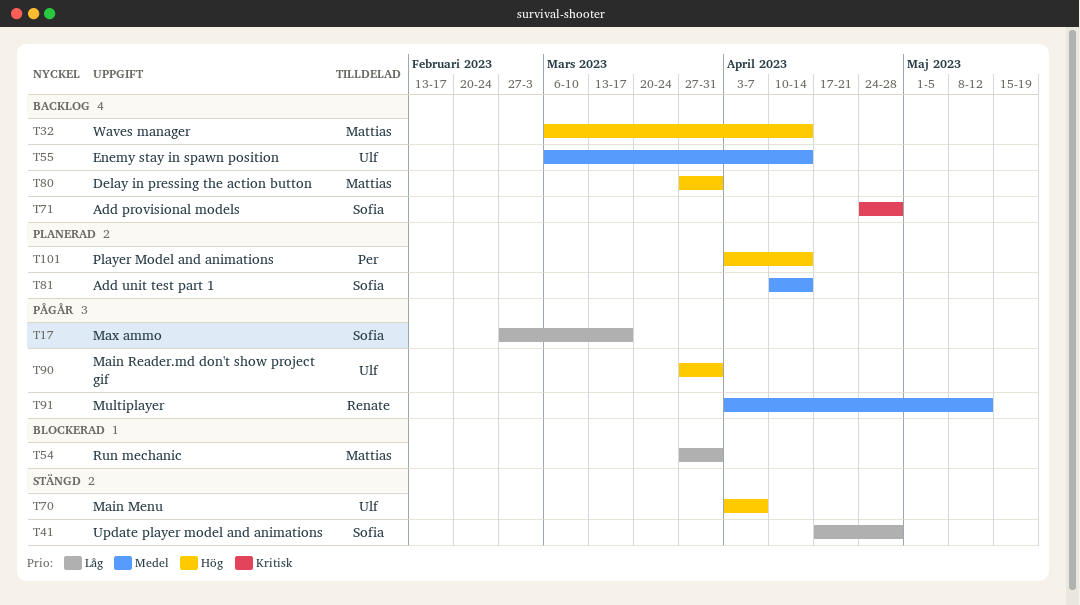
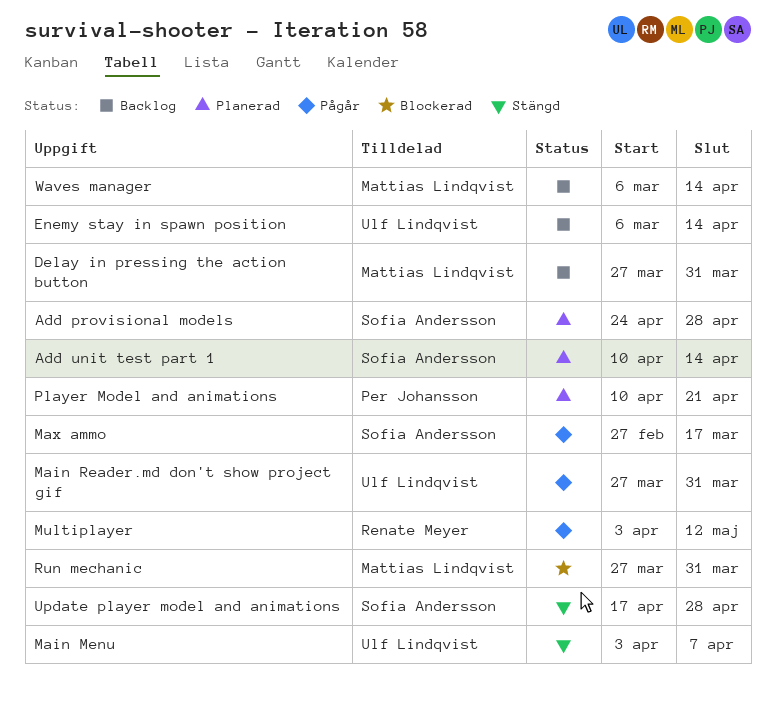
Add provisional models, status: Backlog -> Planerad
Player Model and animations, start: Apr 3 -> Apr 10
Player Model and animations, due: Apr 14 -> Apr 21

